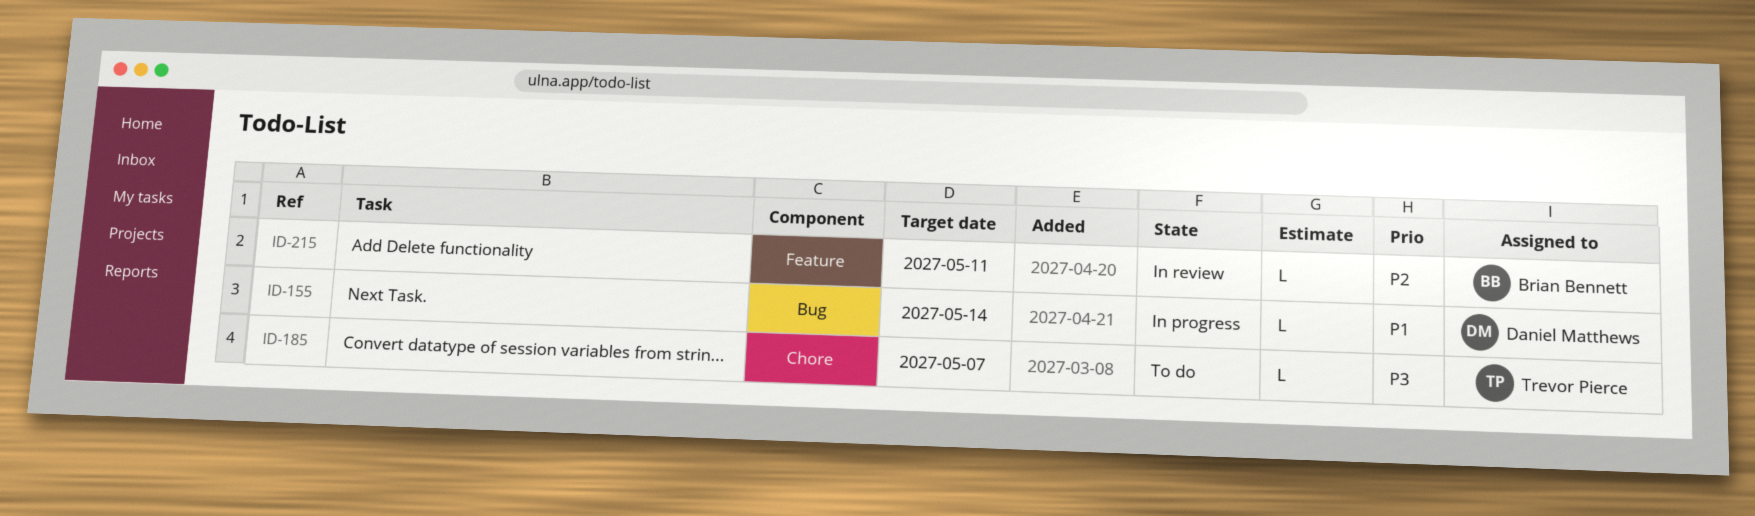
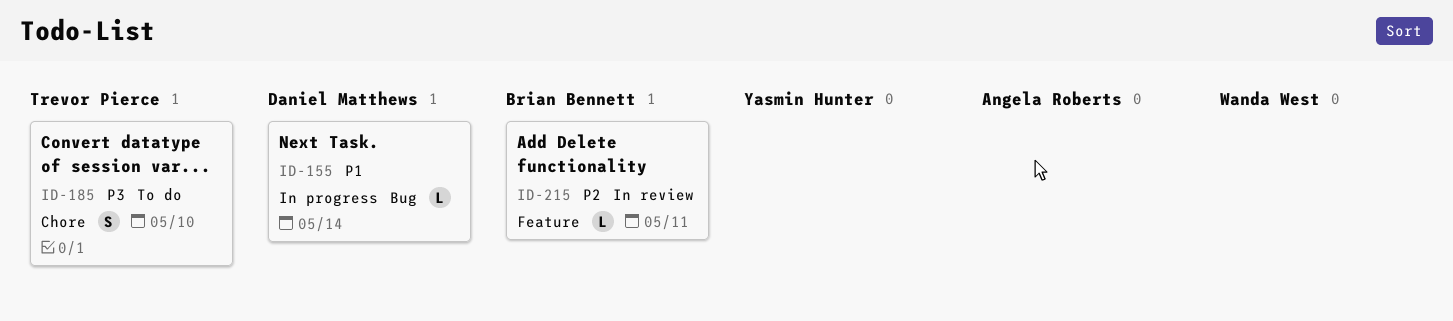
ID-185, estimate: L -> S
ID-185, due: May 7 -> May 10

